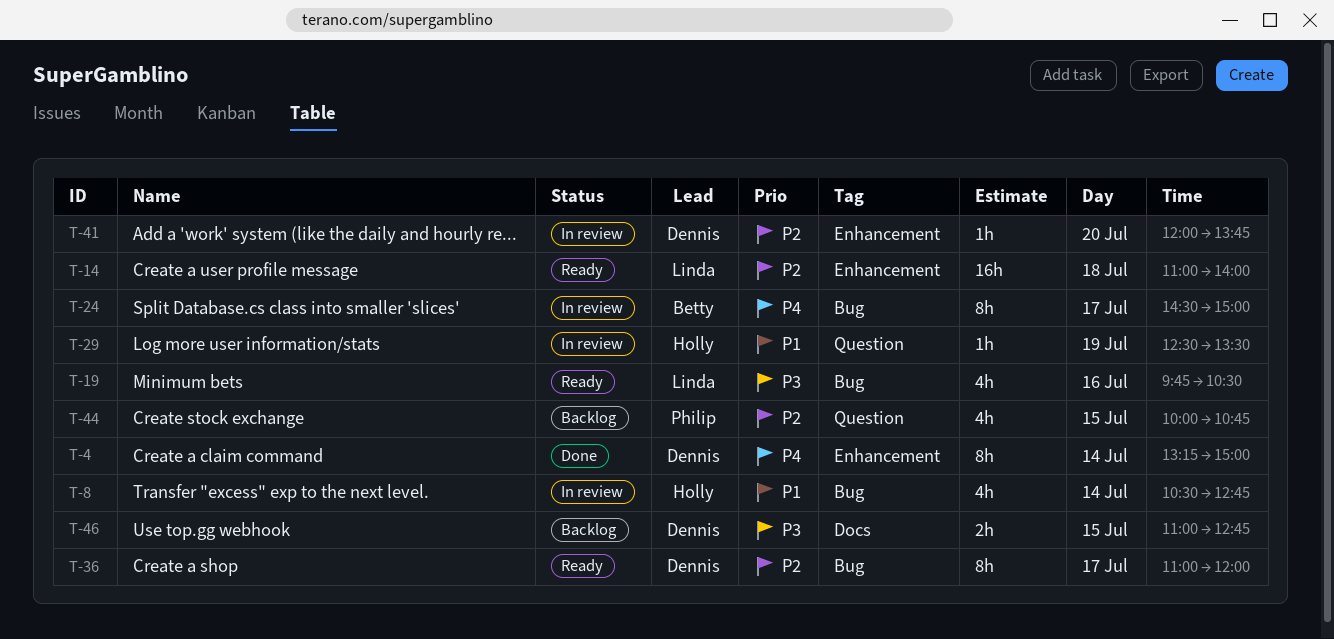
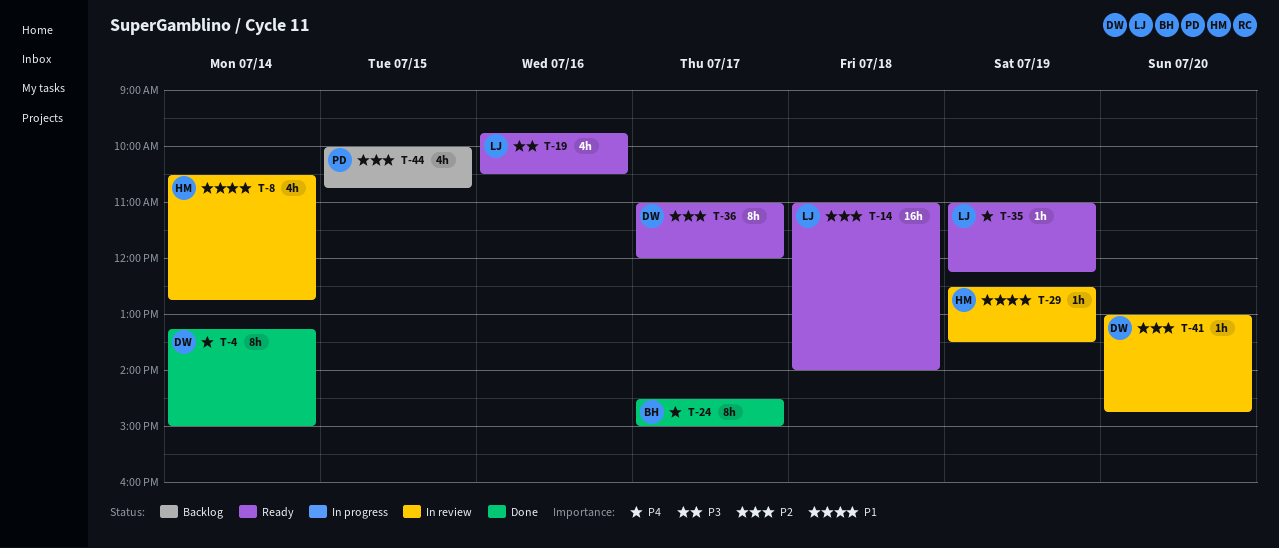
T-24, status: In review -> Done
T-35: none -> present
T-41, begins: 12:00 -> 13:00
T-41, ends: 13:45 -> 14:45
T-46: present -> none

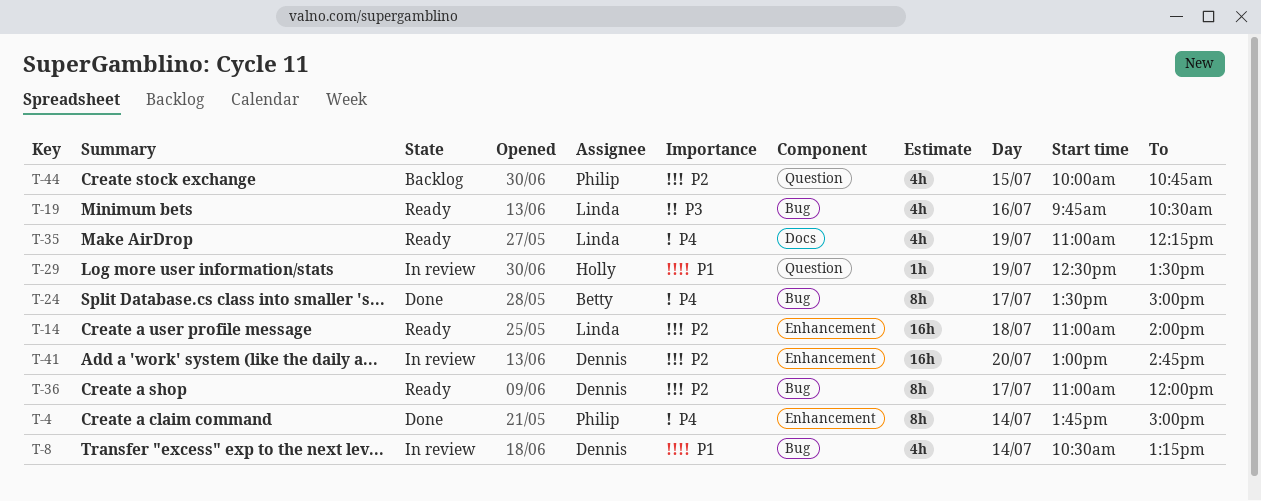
T-4, owner: Dennis -> Philip
T-4, begins: 13:15 -> 13:45
T-8, owner: Holly -> Dennis
T-8, ends: 12:45 -> 13:15
T-24, begins: 14:30 -> 13:30
T-35, estimate: 1h -> 4h
T-41, estimate: 1h -> 16h

